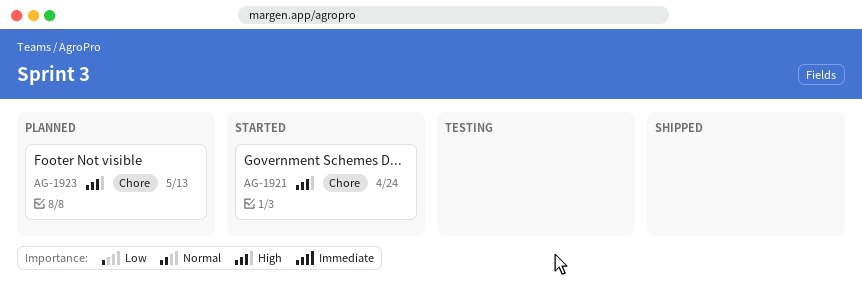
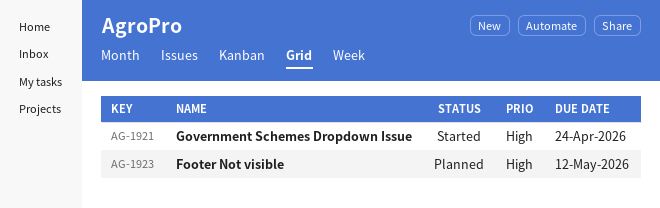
AG-1923, due: May 13 -> May 12

